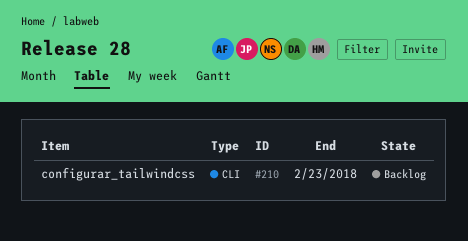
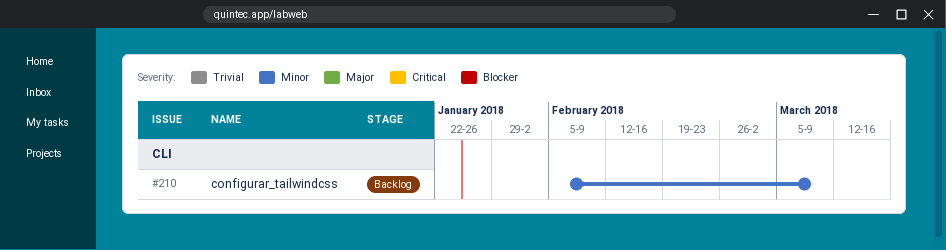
#210, due: Feb 23 -> Mar 9

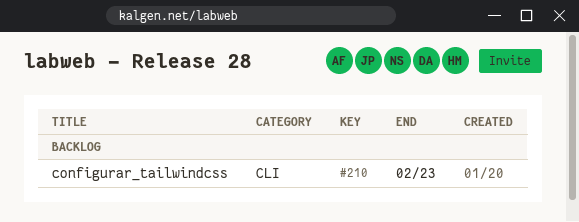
#210, due: Mar 9 -> Feb 23

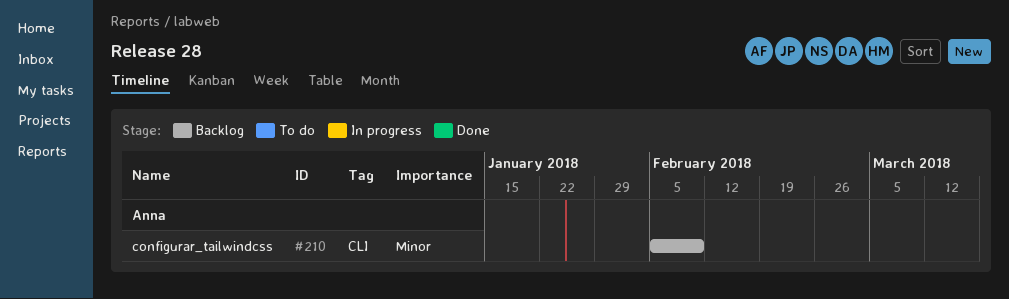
#210, due: Feb 23 -> Feb 9

